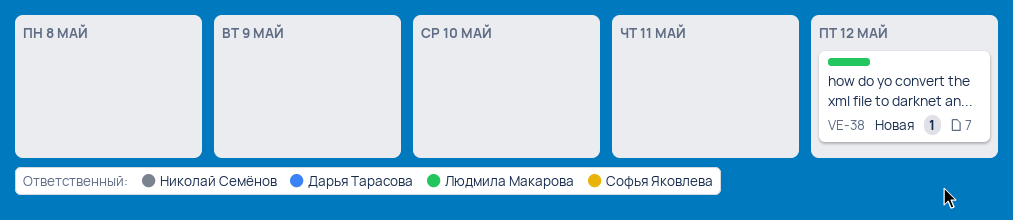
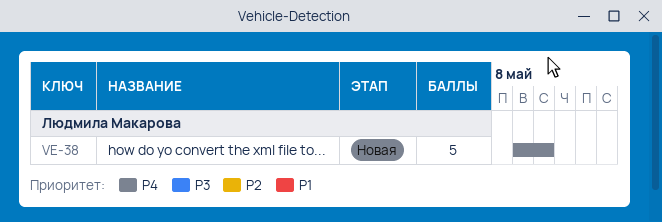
VE-38, estimate: 1 -> 5
VE-38, due: May 12 -> May 10

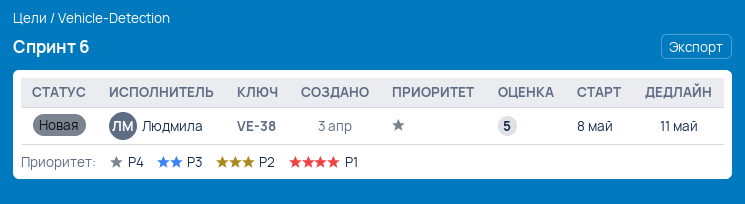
VE-38, start: May 9 -> May 8
VE-38, due: May 10 -> May 11

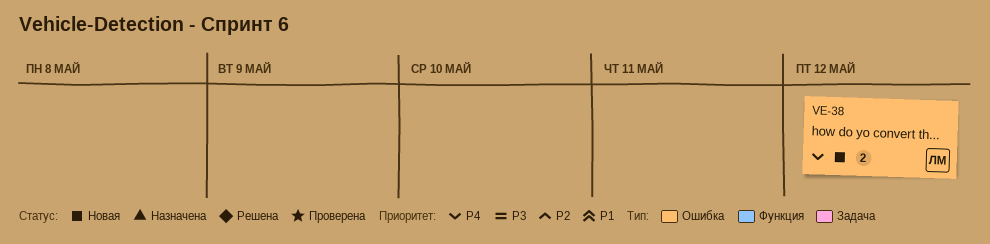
VE-38, estimate: 5 -> 2
VE-38, due: May 11 -> May 12

